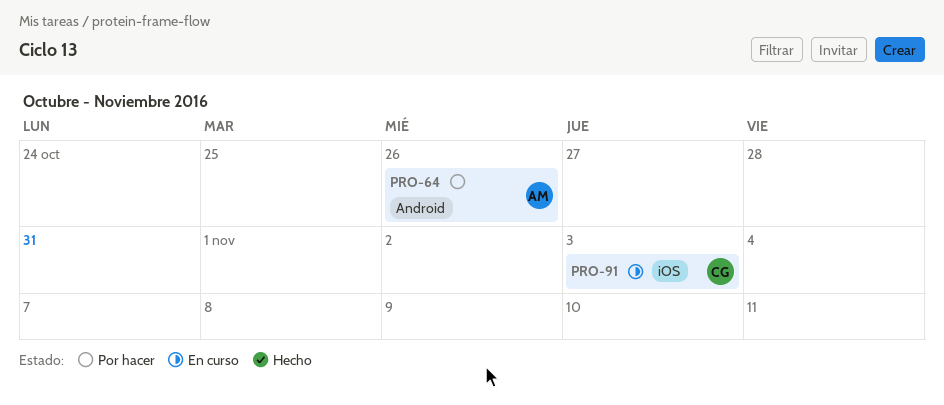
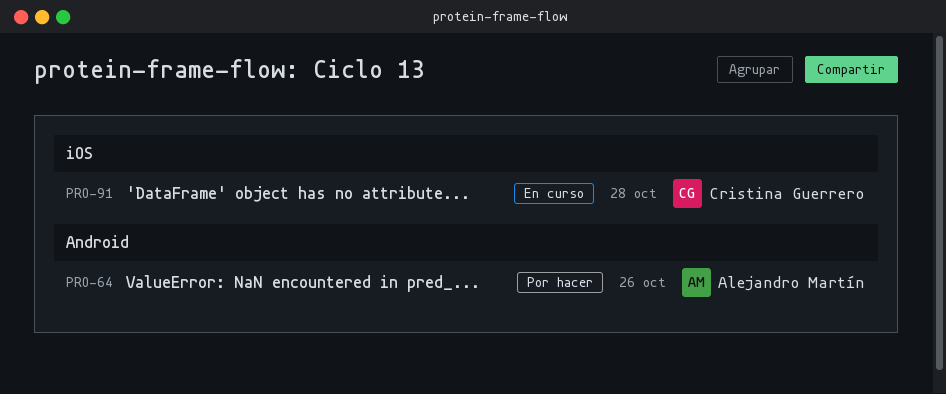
PRO-91, due: Nov 3 -> Oct 28

